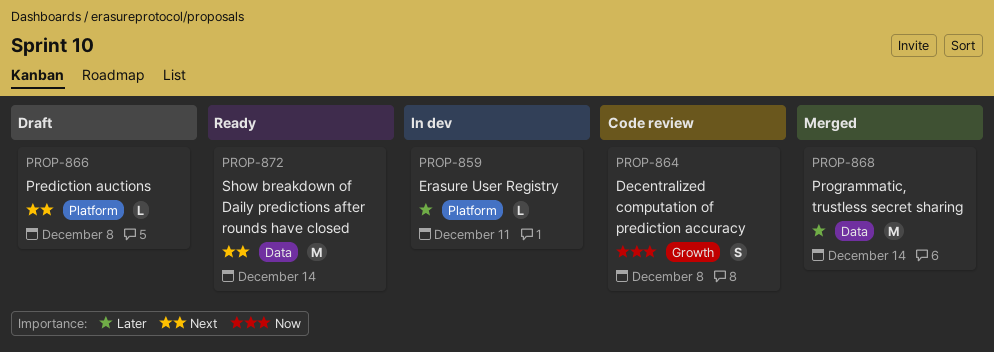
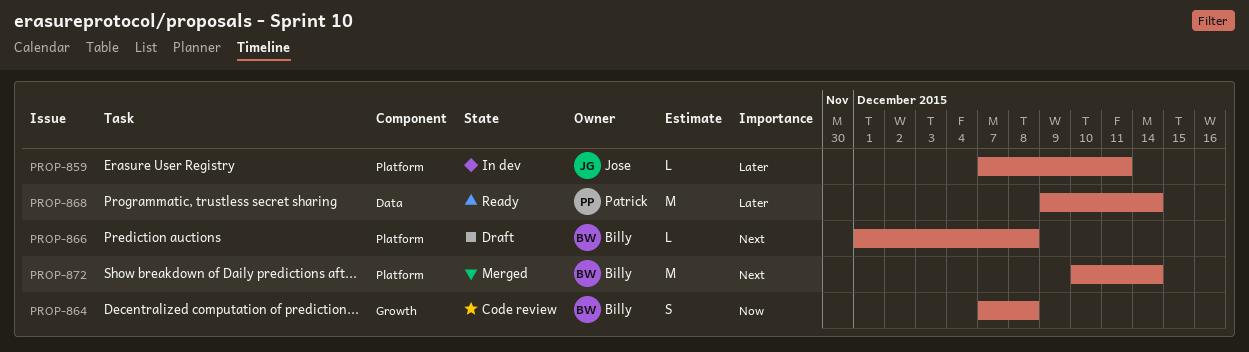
PROP-868, status: Merged -> Ready
PROP-872, status: Ready -> Merged
PROP-872, label: Data -> Platform

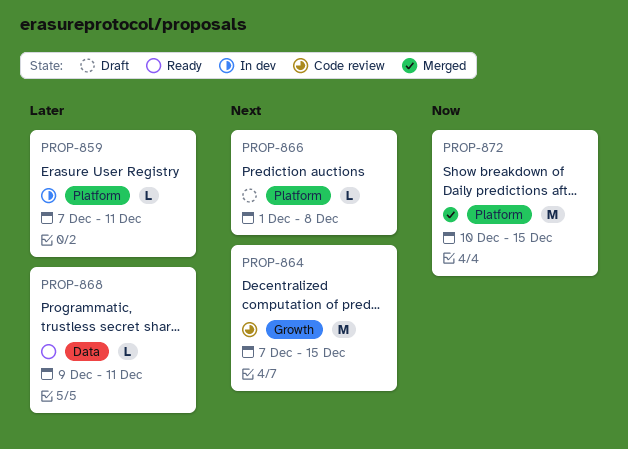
PROP-864, priority: Now -> Next
PROP-864, estimate: S -> M
PROP-864, due: Dec 8 -> Dec 15
PROP-868, estimate: M -> L
PROP-868, due: Dec 14 -> Dec 11
PROP-872, priority: Next -> Now
PROP-872, due: Dec 14 -> Dec 15

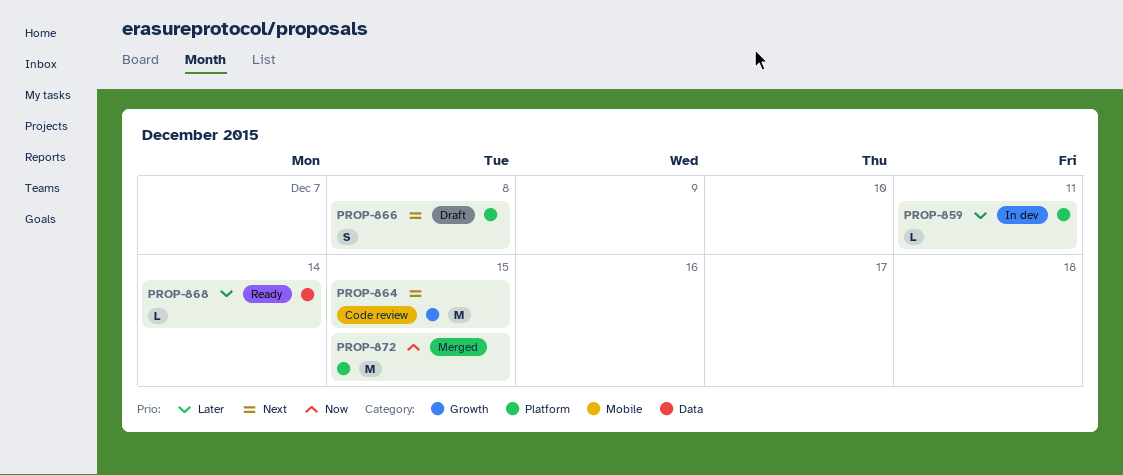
PROP-866, estimate: L -> S
PROP-868, due: Dec 11 -> Dec 14

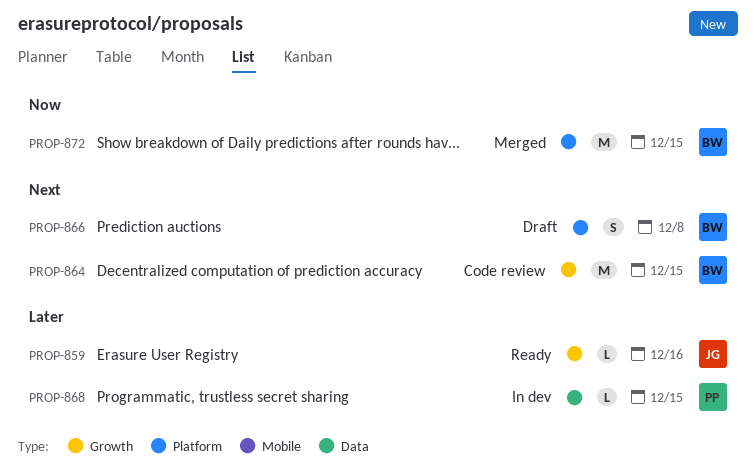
PROP-859, status: In dev -> Ready
PROP-859, label: Platform -> Growth
PROP-859, due: Dec 11 -> Dec 16
PROP-868, status: Ready -> In dev
PROP-868, due: Dec 14 -> Dec 15

